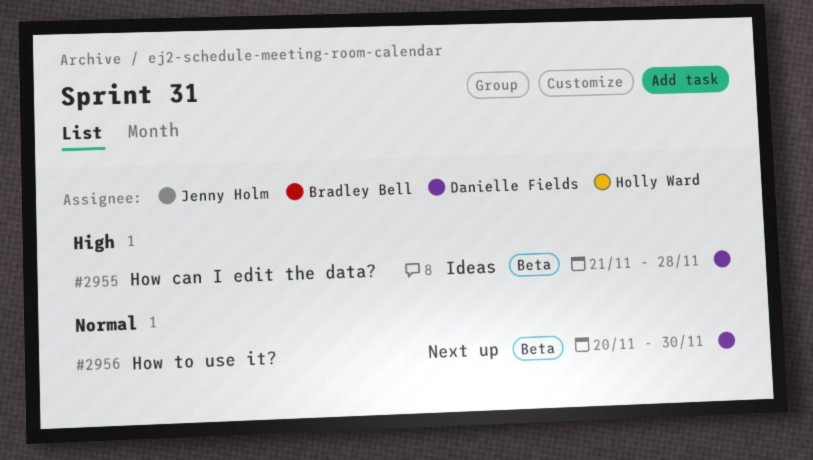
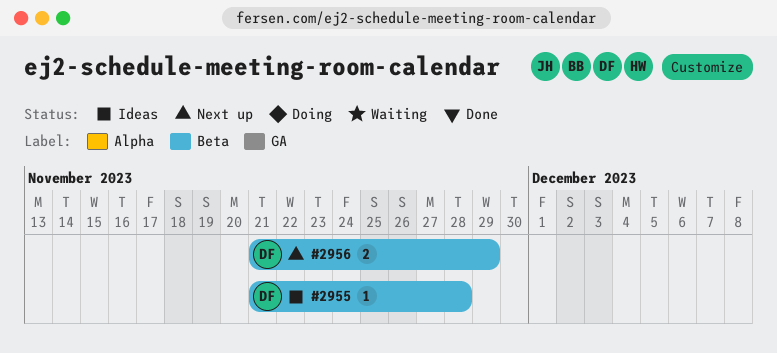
#2956, start: Nov 20 -> Nov 21
#2956, due: Nov 30 -> Nov 29

